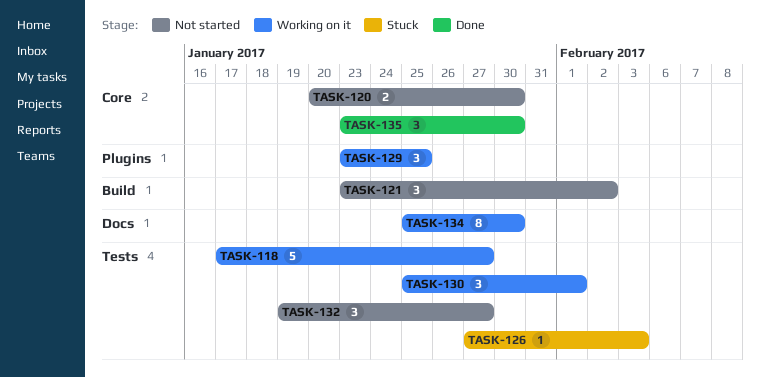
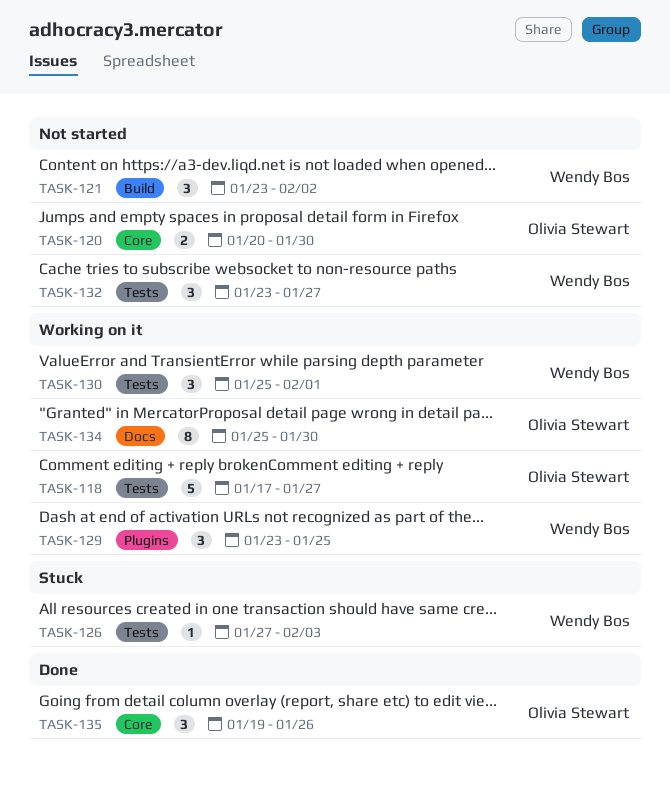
TASK-132, start: Jan 19 -> Jan 23
TASK-135, start: Jan 23 -> Jan 19
TASK-135, due: Jan 30 -> Jan 26

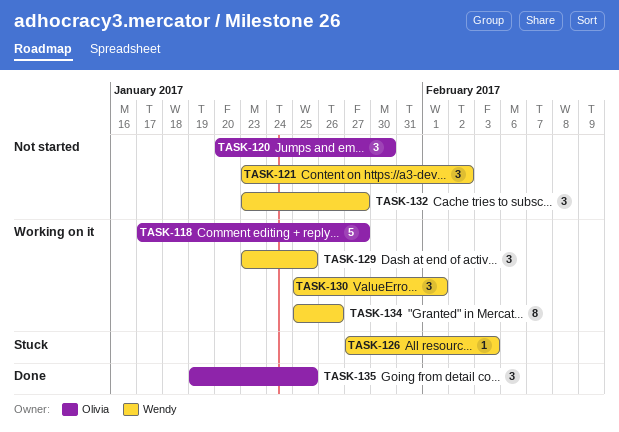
TASK-120, estimate: 2 -> 3
TASK-134, owner: Olivia Stewart -> Wendy Bos
TASK-134, due: Jan 30 -> Jan 26
TASK-135, due: Jan 26 -> Jan 25

